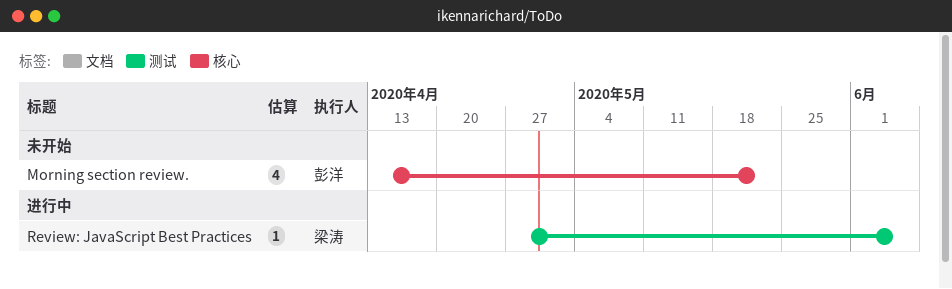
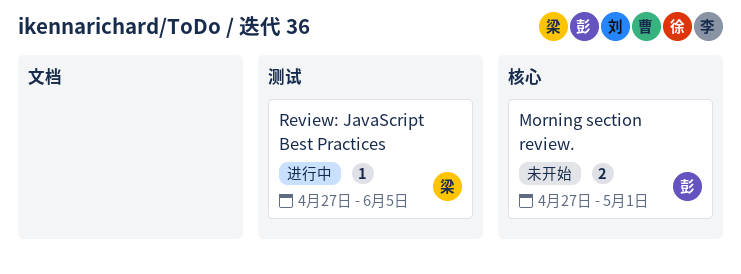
Morning section review., estimate: 4 -> 2
Morning section review., start: Apr 13 -> Apr 27
Morning section review., due: May 22 -> May 1

